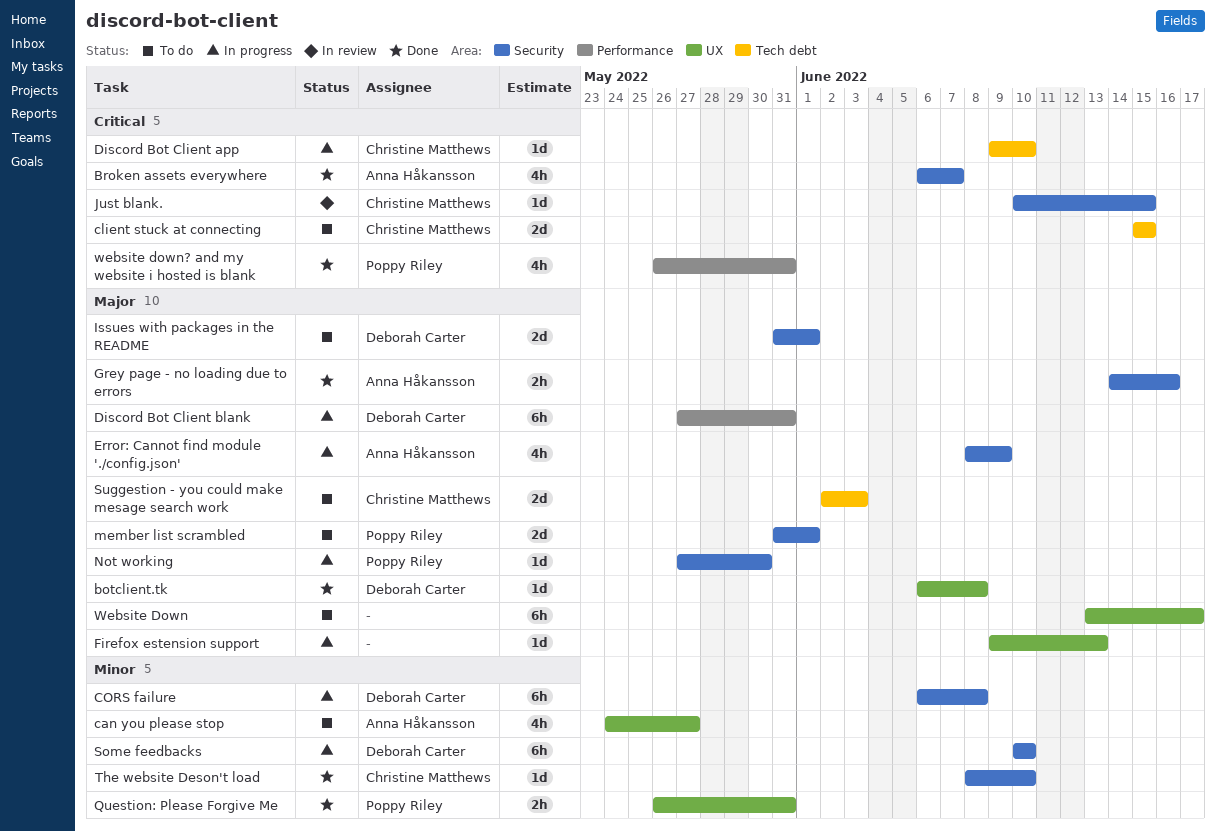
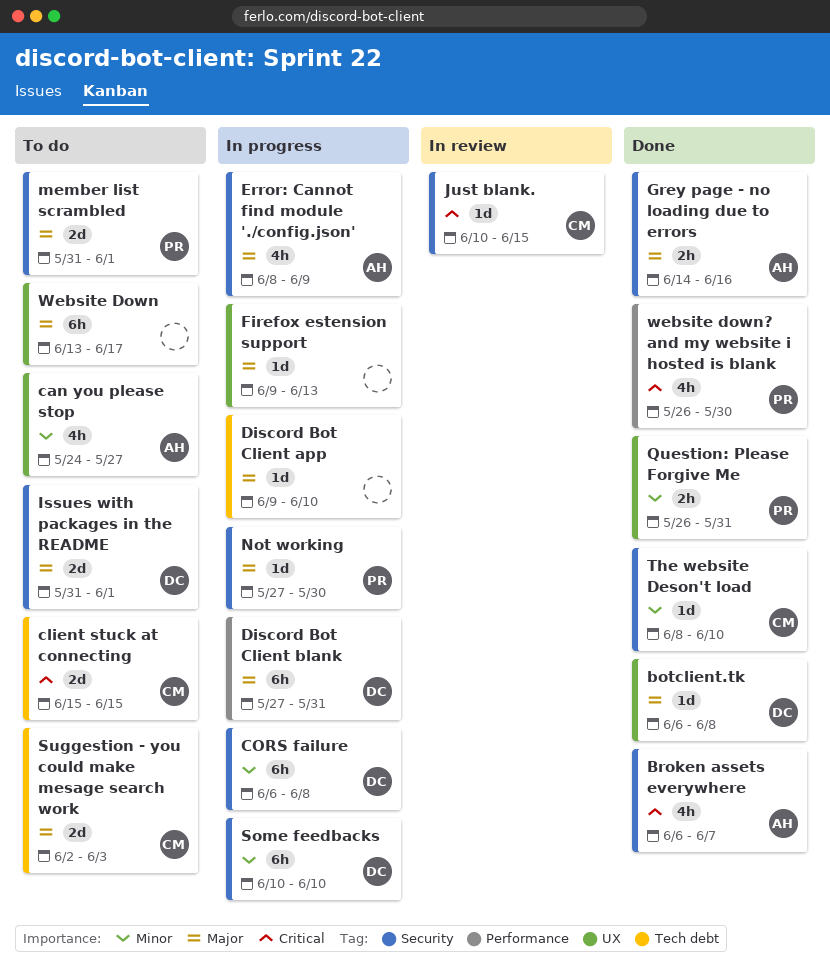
Discord Bot Client app, owner: Christine Matthews -> none
Discord Bot Client app, priority: Critical -> Major
website down? and my website i hosted is blank, due: May 31 -> May 30

